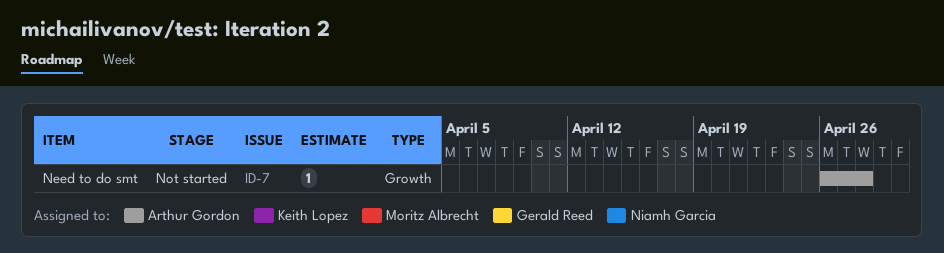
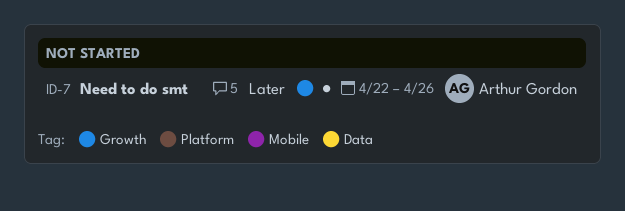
ID-7, start: Apr 26 -> Apr 22
ID-7, due: Apr 28 -> Apr 26

